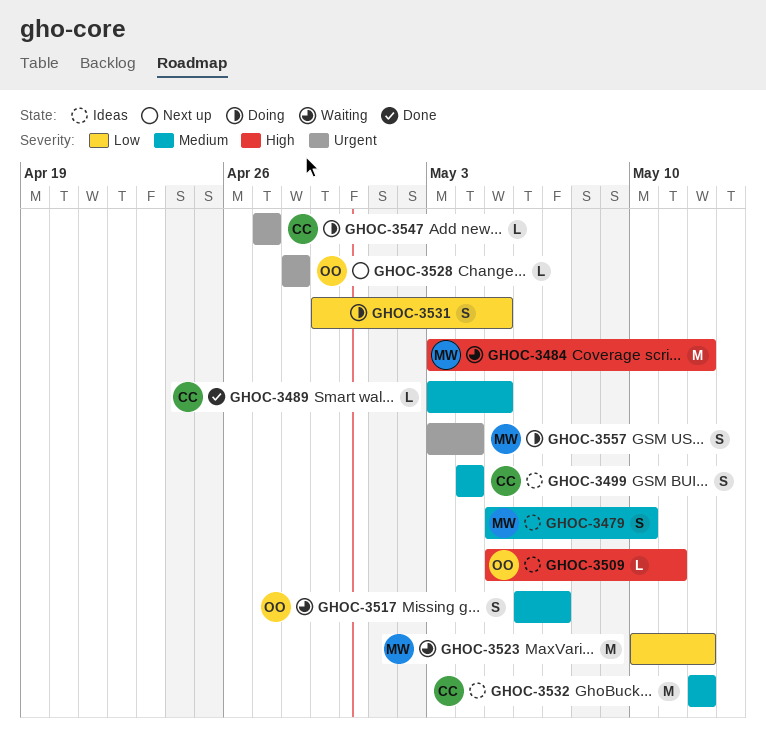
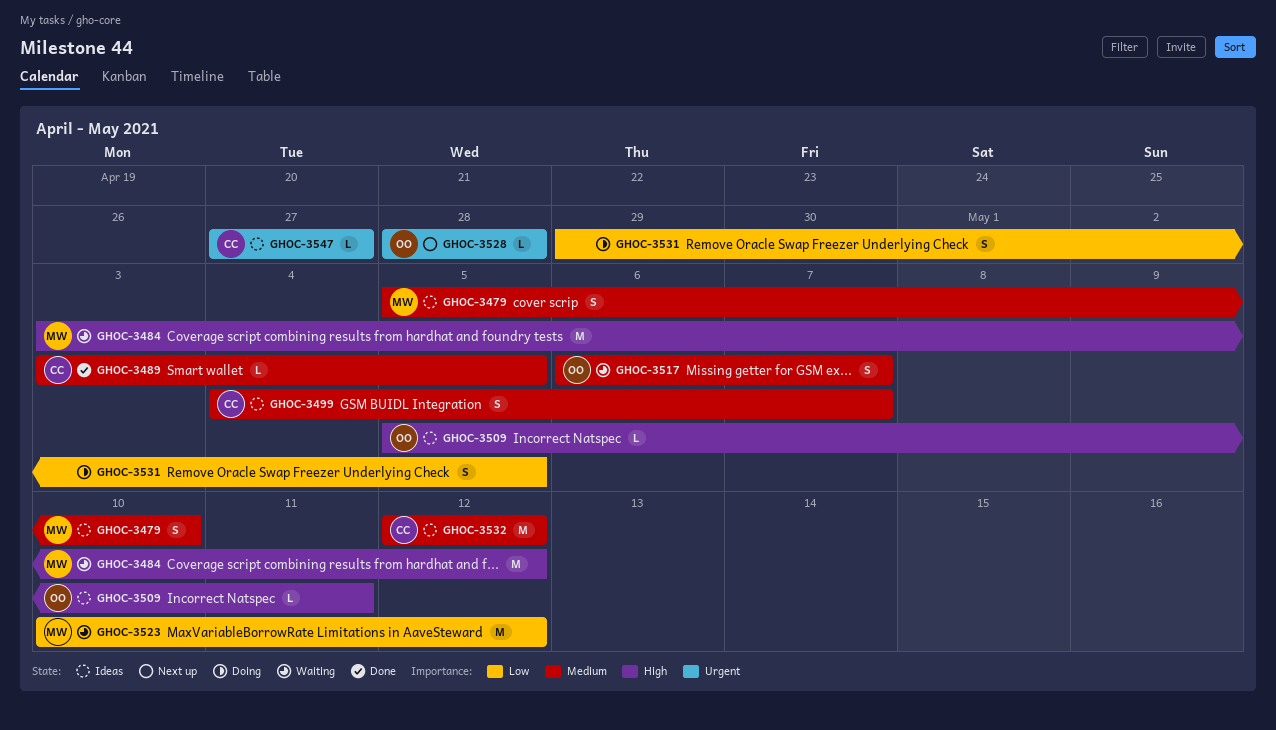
GHOC-3499, due: May 4 -> May 7
GHOC-3547, status: Doing -> Ideas
GHOC-3557: present -> none

